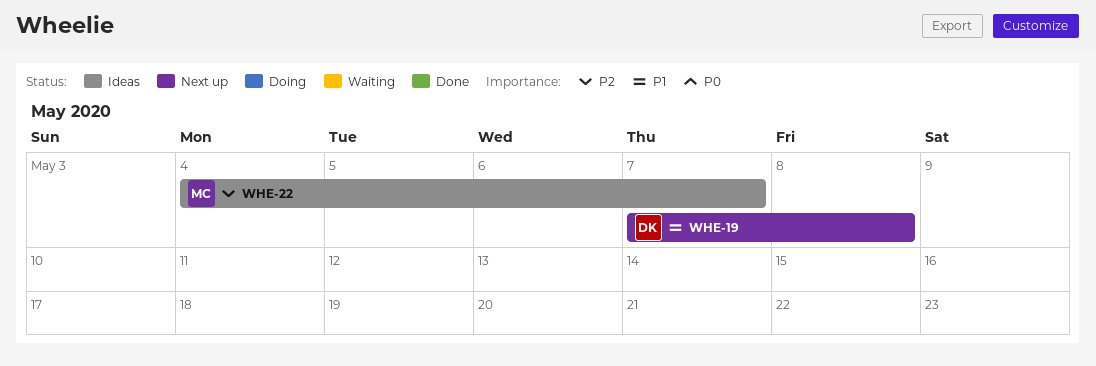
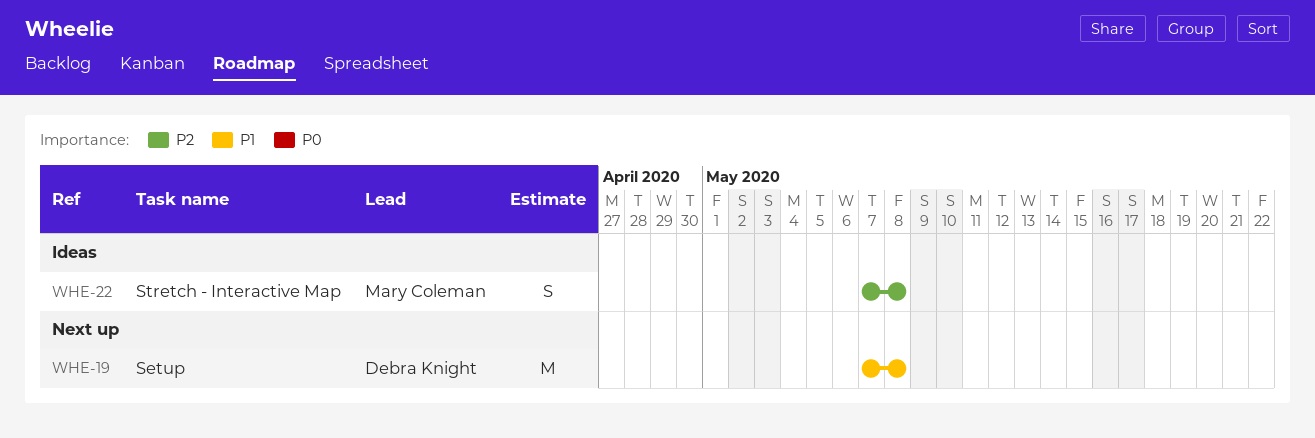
WHE-22, start: May 4 -> May 7
WHE-22, due: May 7 -> May 8

